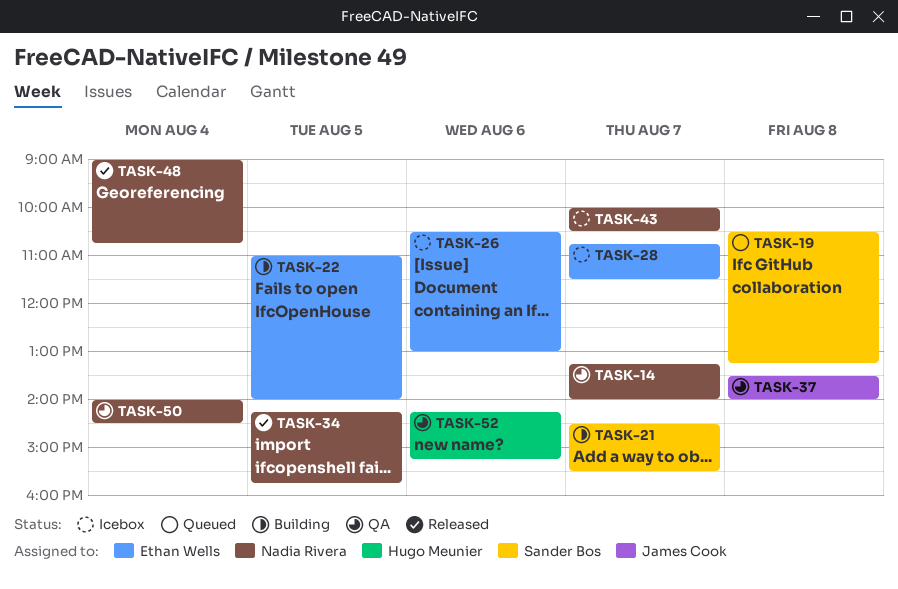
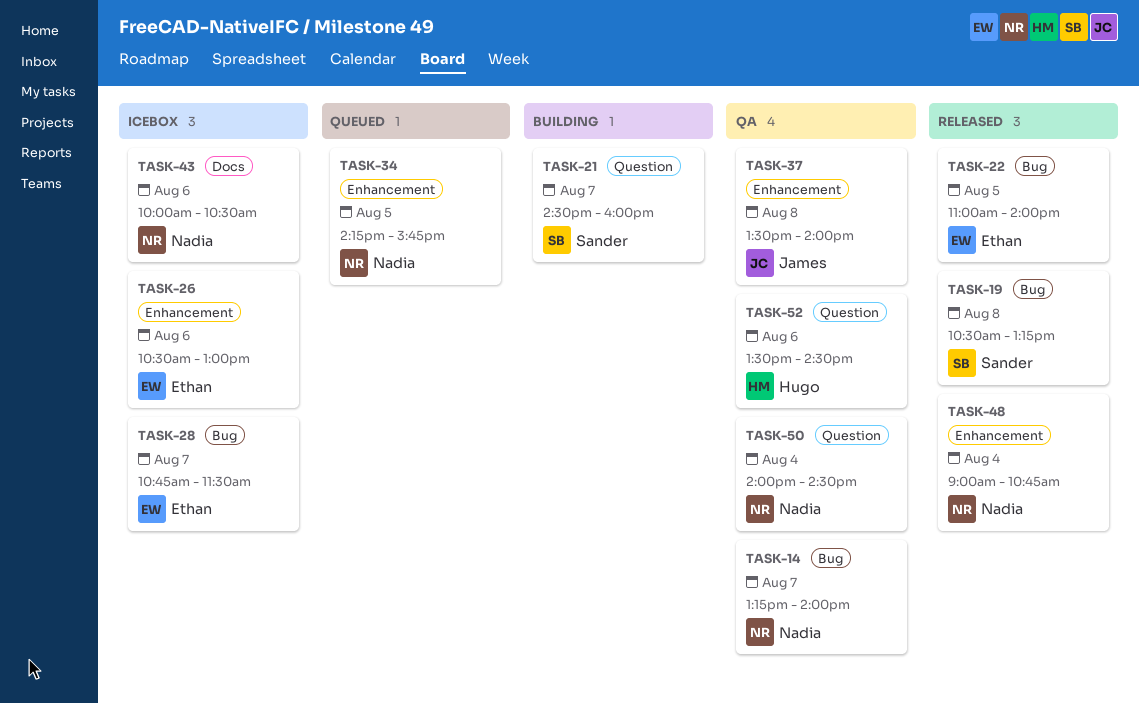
TASK-19, status: Queued -> Released
TASK-21, ends: 15:30 -> 16:00
TASK-22, status: Building -> Released
TASK-34, status: Released -> Queued
TASK-43, day: Aug 7 -> Aug 6
TASK-52, begins: 14:15 -> 13:30
TASK-52, ends: 15:15 -> 14:30

